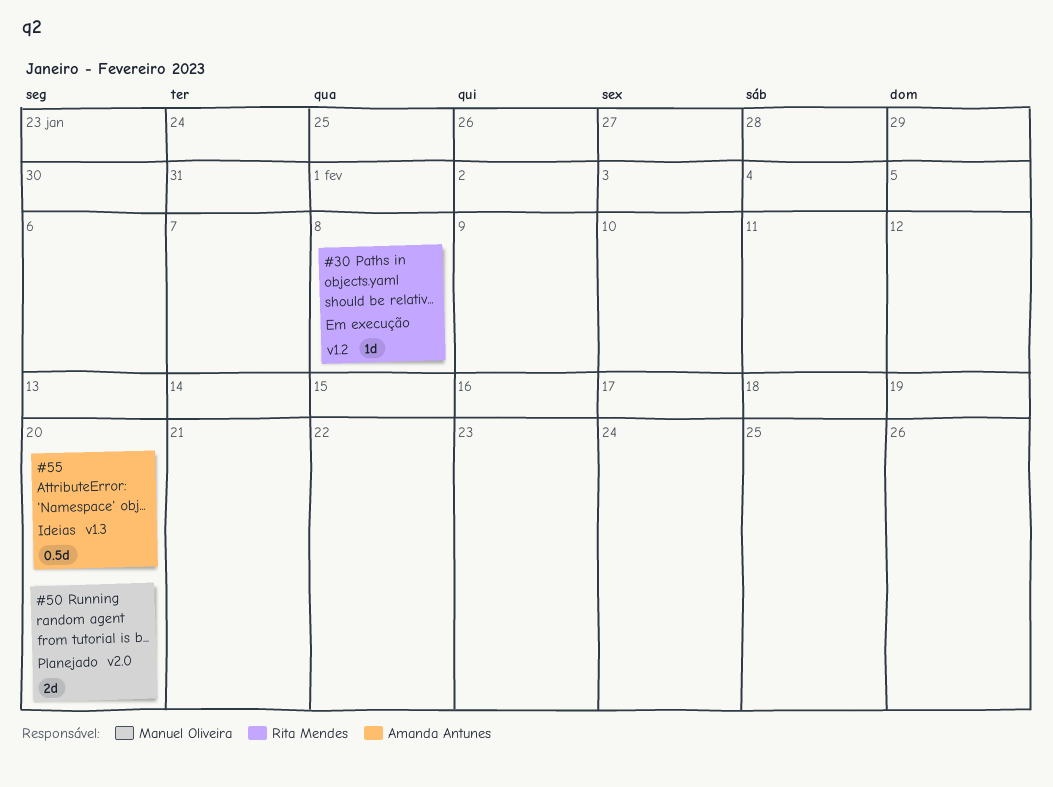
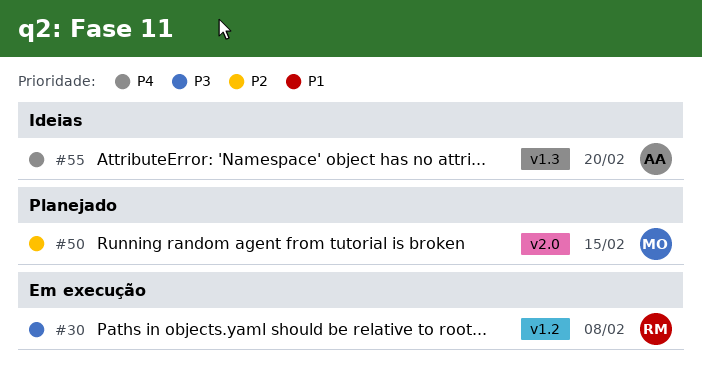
#50, due: Feb 20 -> Feb 15

